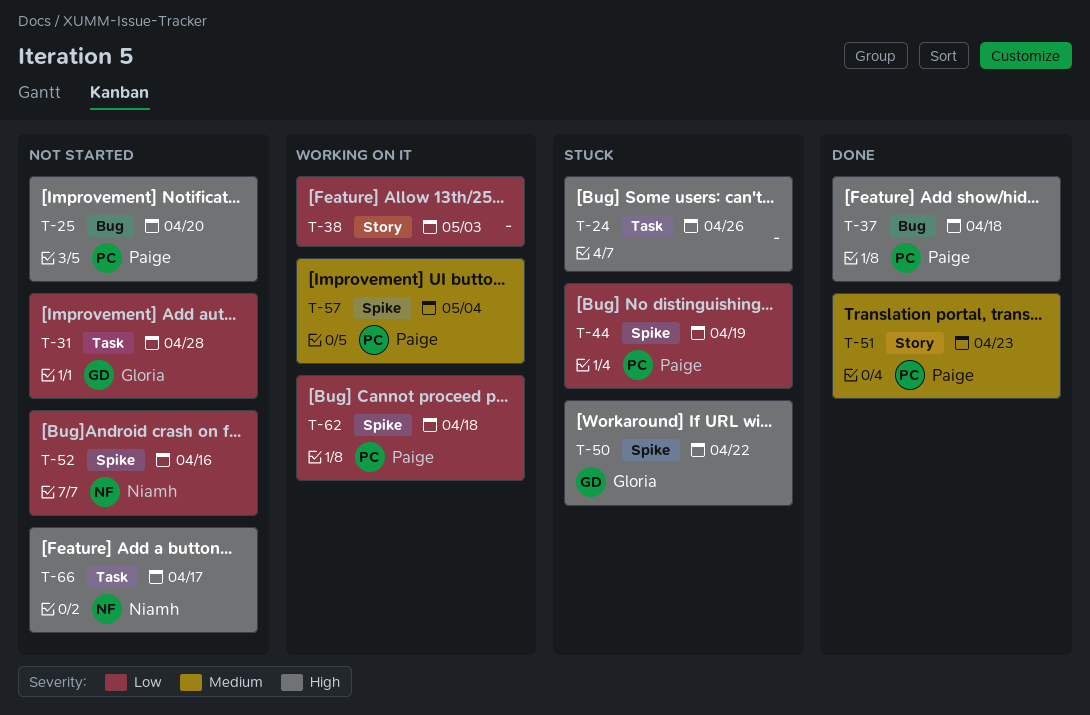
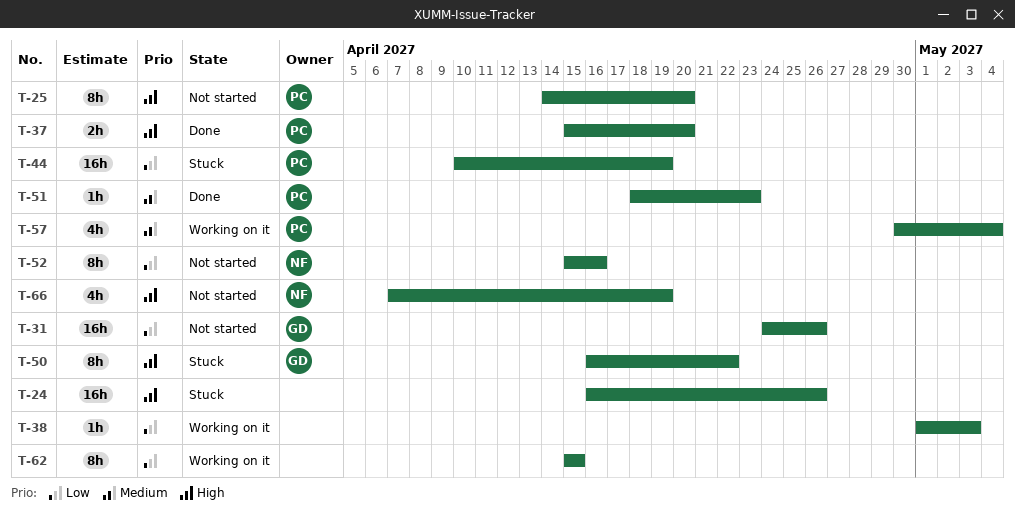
T-31, due: Apr 28 -> Apr 26
T-37, due: Apr 18 -> Apr 20
T-62, owner: Paige -> none
T-62, due: Apr 18 -> Apr 15
T-66, due: Apr 17 -> Apr 19

